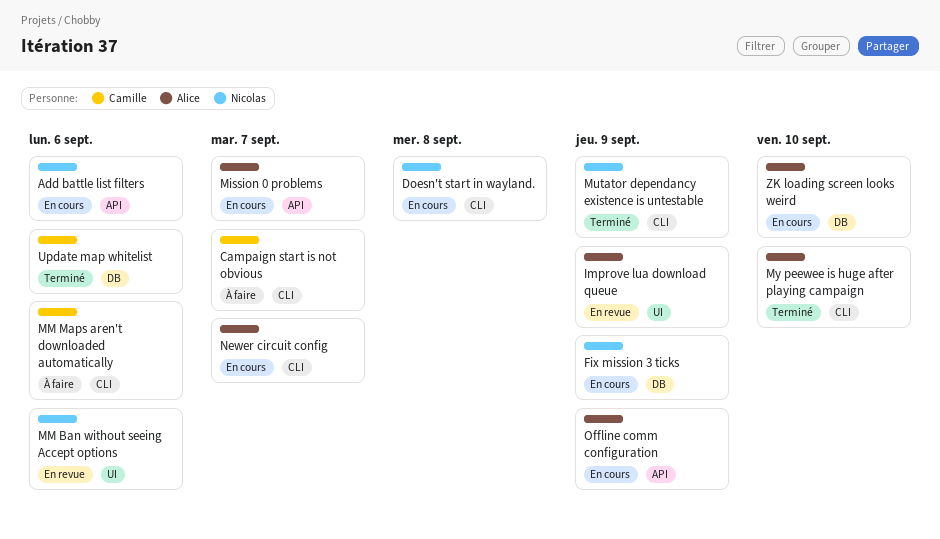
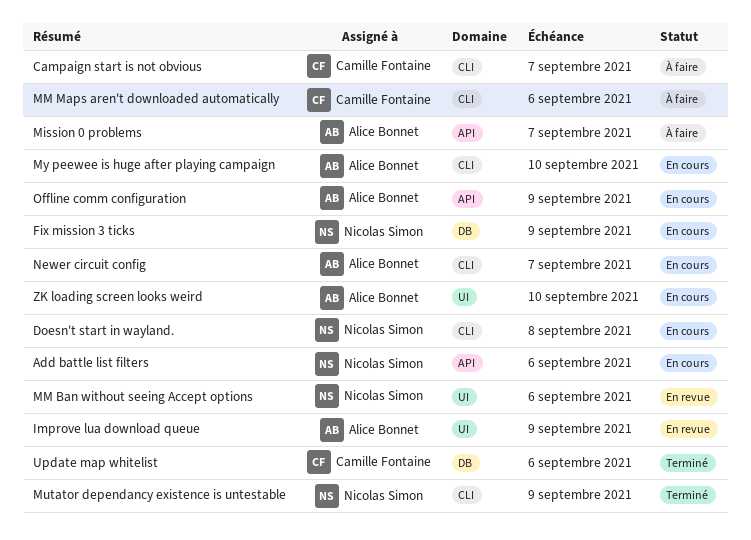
Mission 0 problems, status: En cours -> À faire
My peewee is huge after playing campaign, status: Terminé -> En cours
ZK loading screen looks weird, label: DB -> UI

